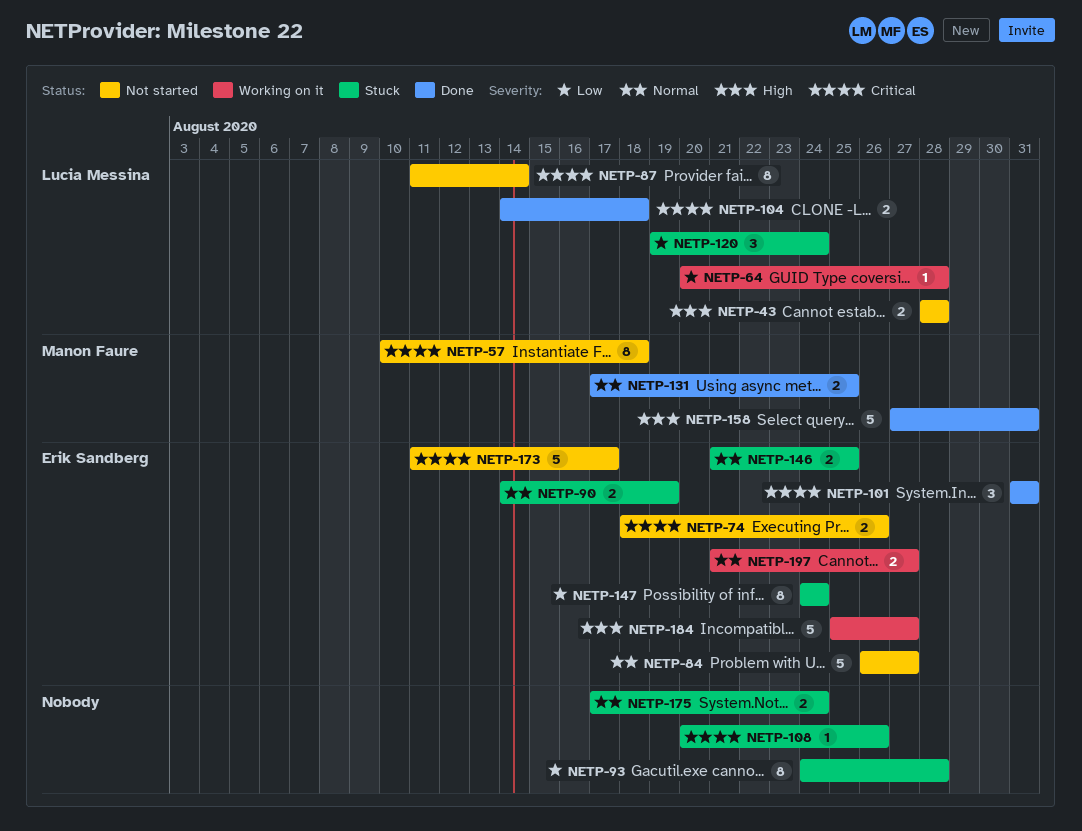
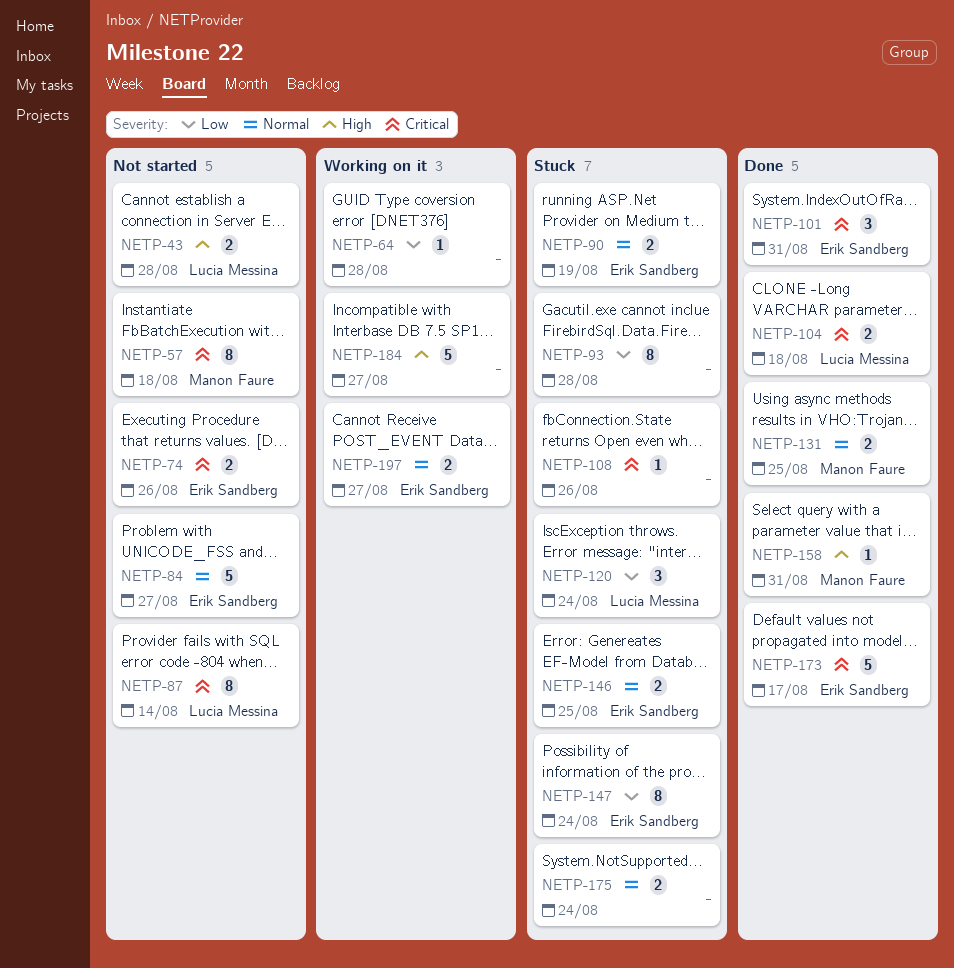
NETP-64, owner: Lucia Messina -> none
NETP-158, estimate: 5 -> 1
NETP-173, status: Not started -> Done
NETP-184, owner: Erik Sandberg -> none

